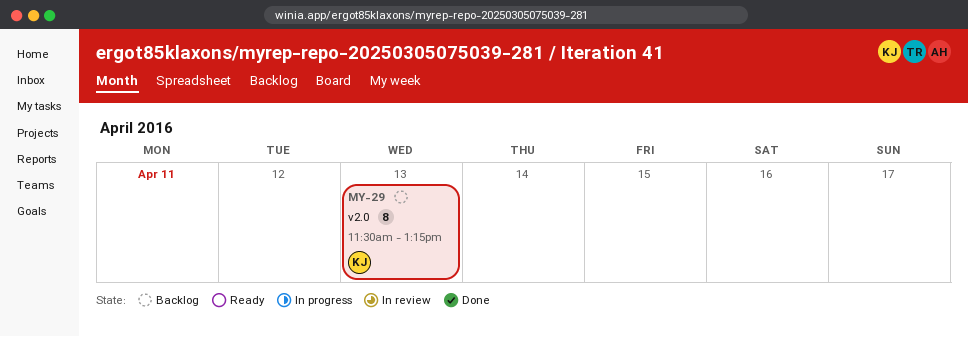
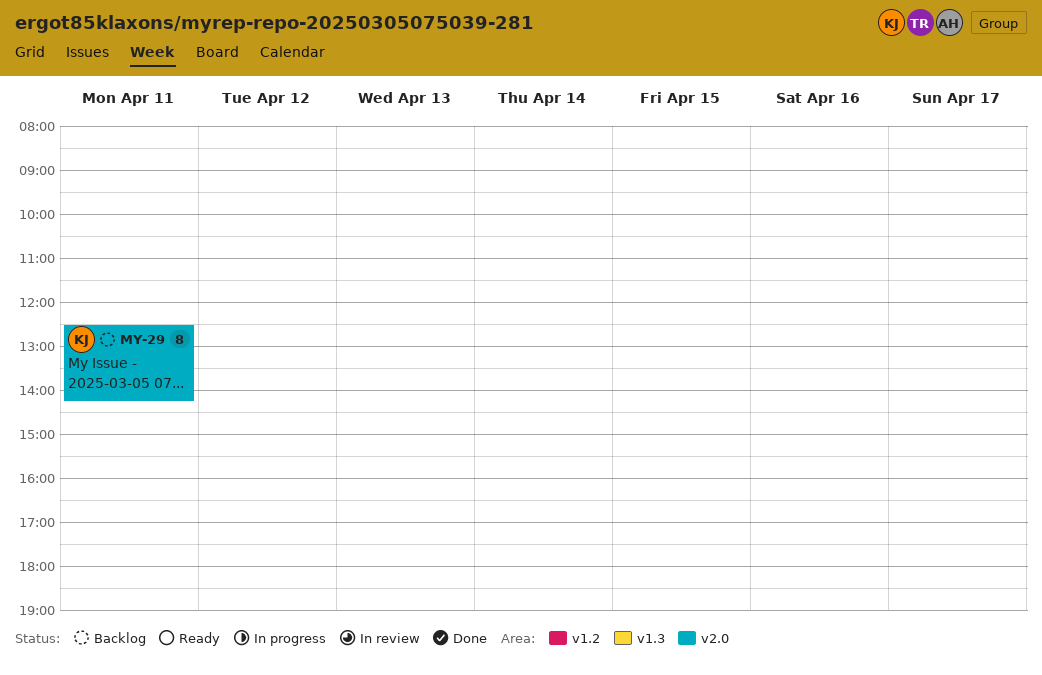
MY-29, day: Apr 13 -> Apr 11
MY-29, begins: 11:30 -> 12:30
MY-29, ends: 13:15 -> 14:15

